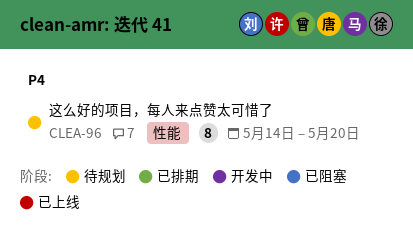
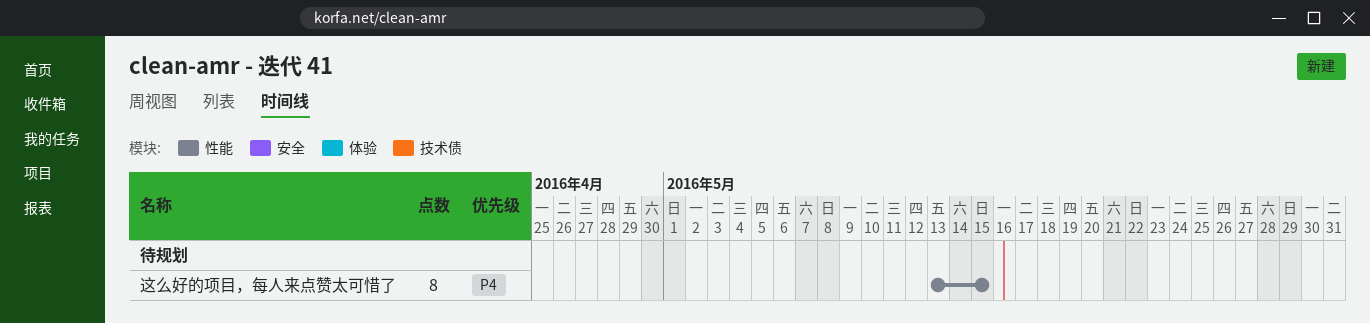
这么好的项目，每人来点赞太可惜了, start: May 14 -> May 13
这么好的项目，每人来点赞太可惜了, due: May 20 -> May 15

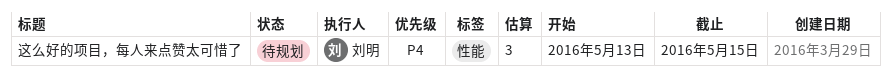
这么好的项目，每人来点赞太可惜了, estimate: 8 -> 3

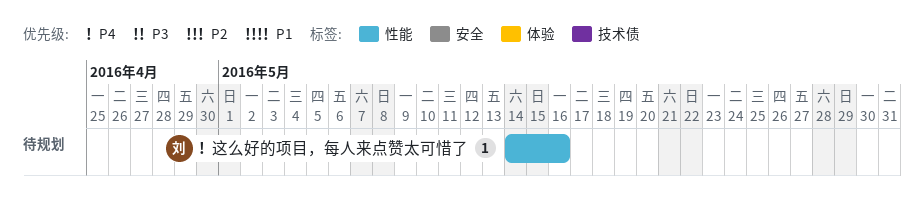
这么好的项目，每人来点赞太可惜了, estimate: 3 -> 1
这么好的项目，每人来点赞太可惜了, start: May 13 -> May 14
这么好的项目，每人来点赞太可惜了, due: May 15 -> May 16

